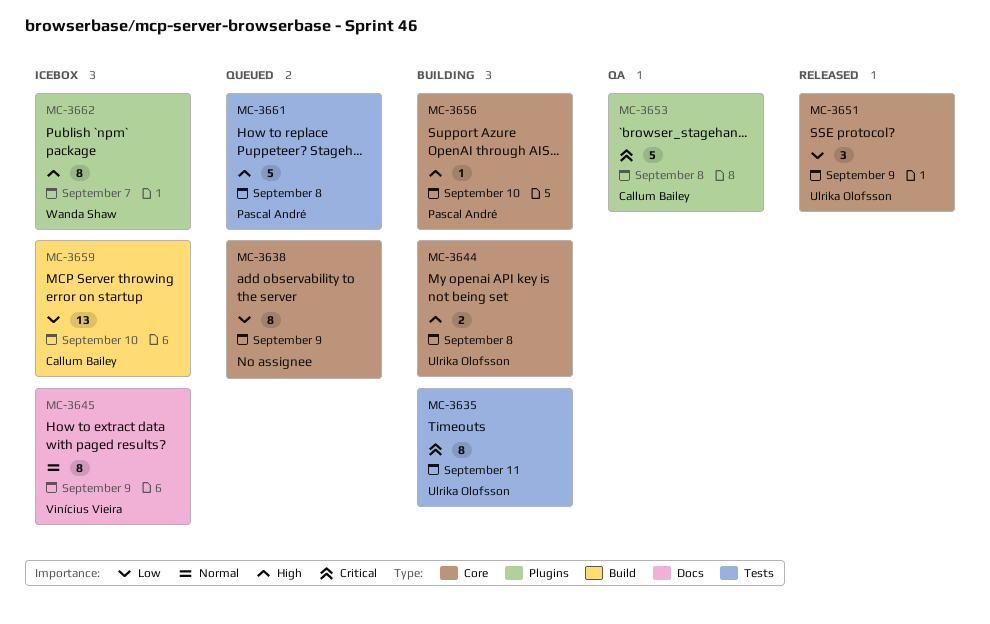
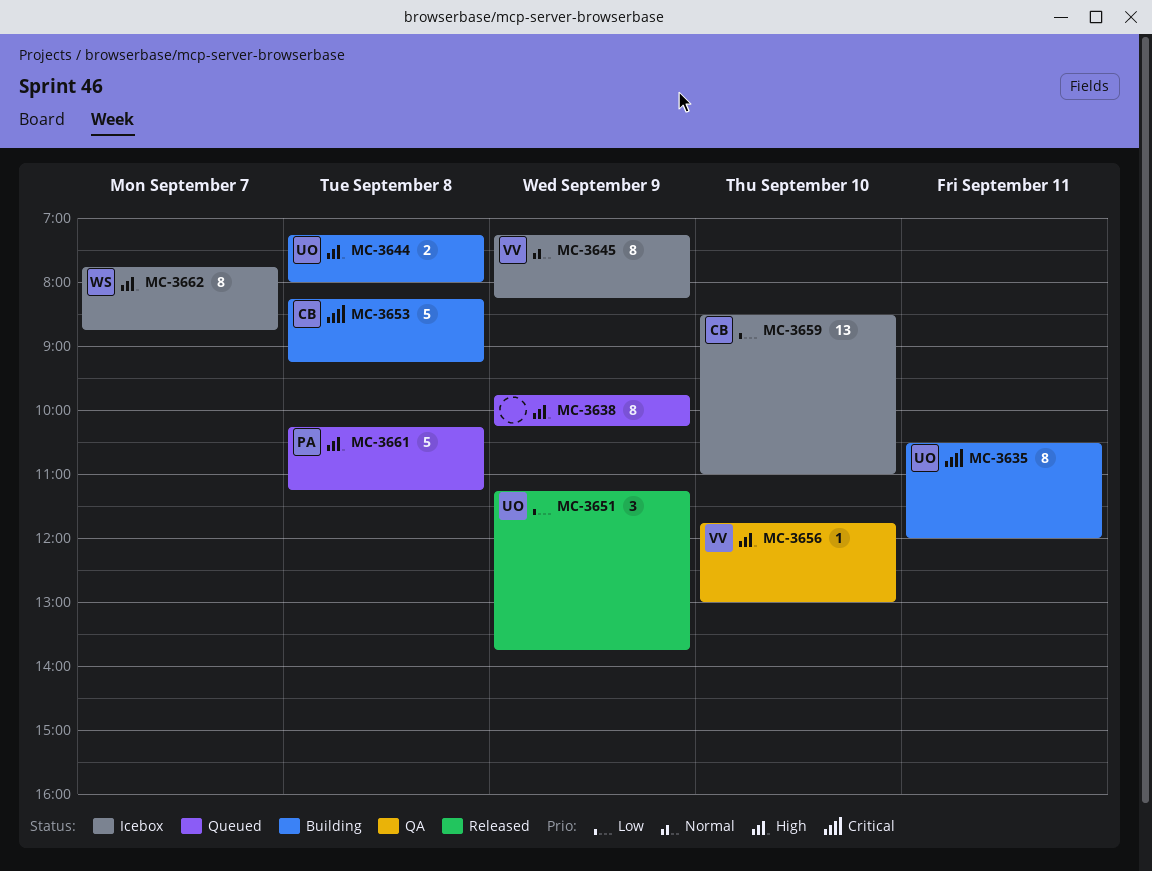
MC-3638, priority: Low -> High
MC-3653, status: QA -> Building
MC-3656, status: Building -> QA
MC-3656, owner: Pascal André -> Vinícius Vieira

